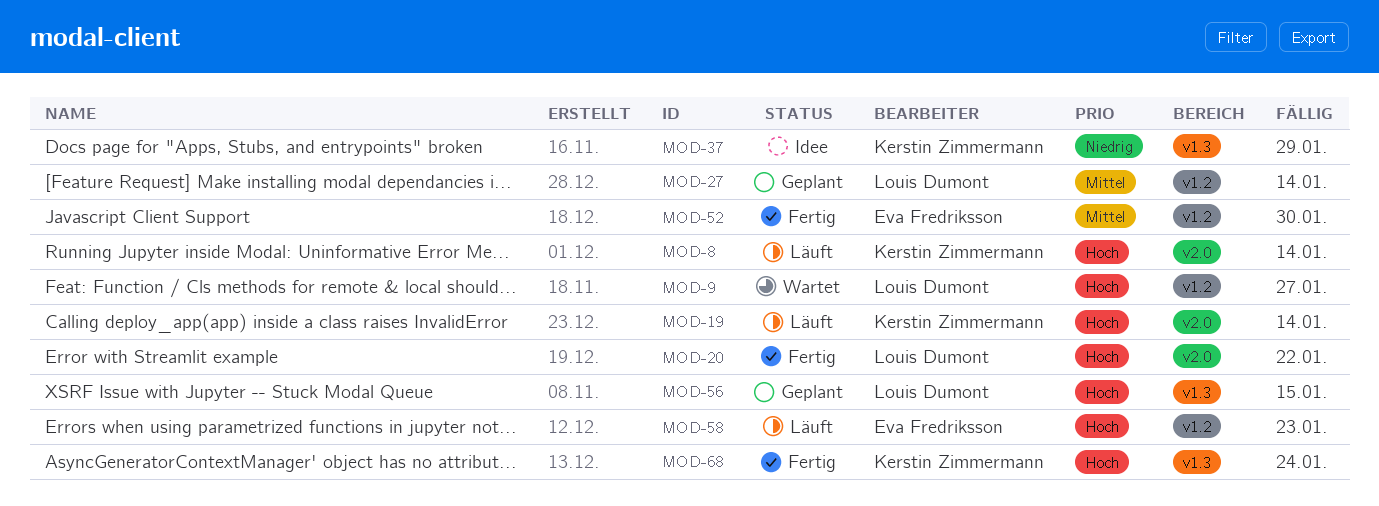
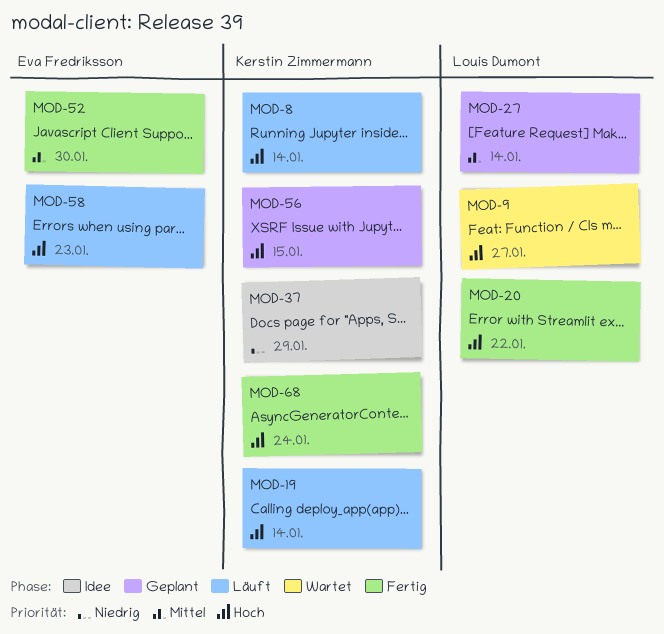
MOD-56, owner: Louis Dumont -> Kerstin Zimmermann

